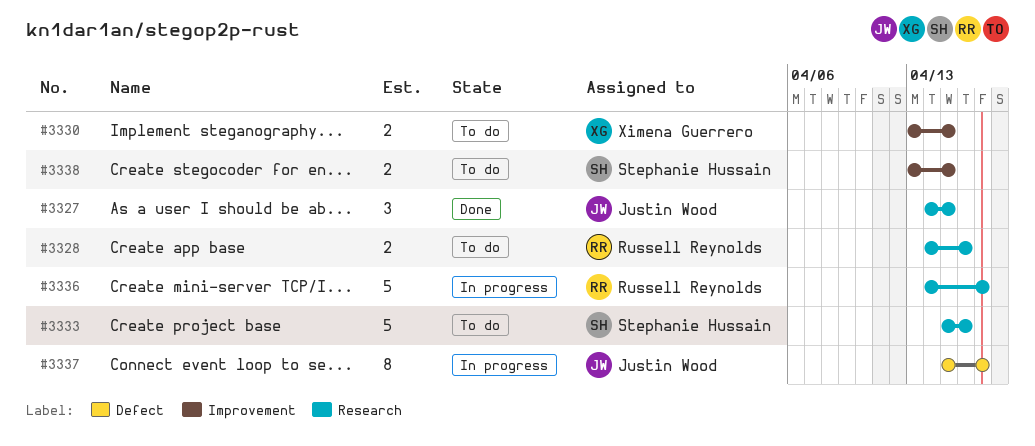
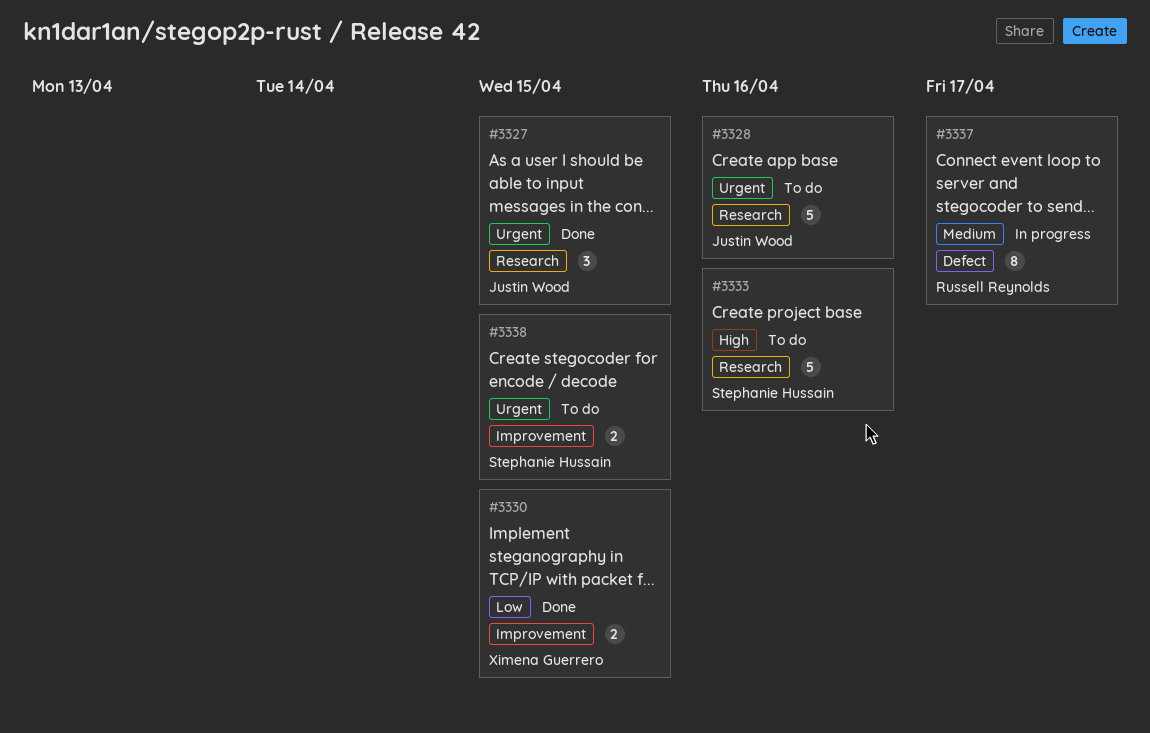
#3328, owner: Russell Reynolds -> Justin Wood
#3328, estimate: 2 -> 5
#3330, status: To do -> Done
#3336: present -> none
#3337, owner: Justin Wood -> Russell Reynolds

